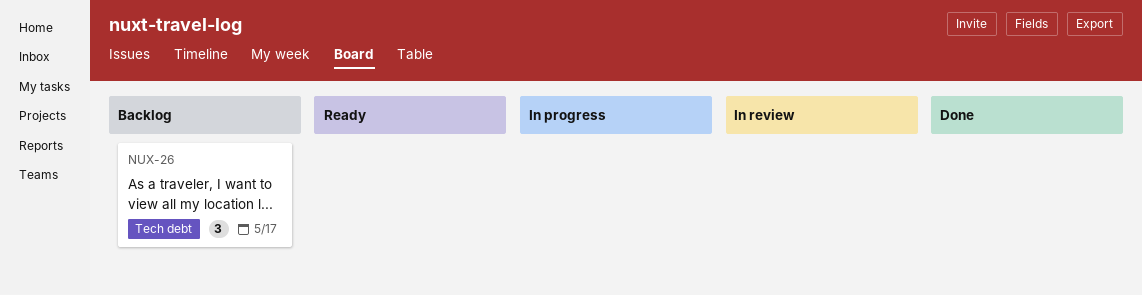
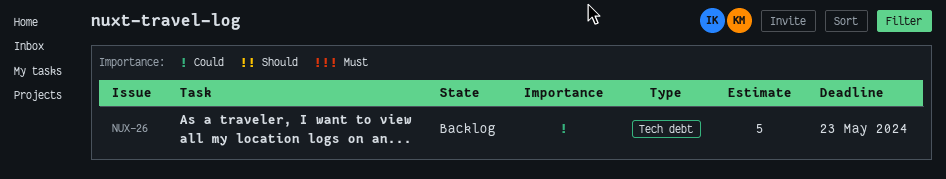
NUX-26, estimate: 3 -> 5
NUX-26, due: May 17 -> May 23

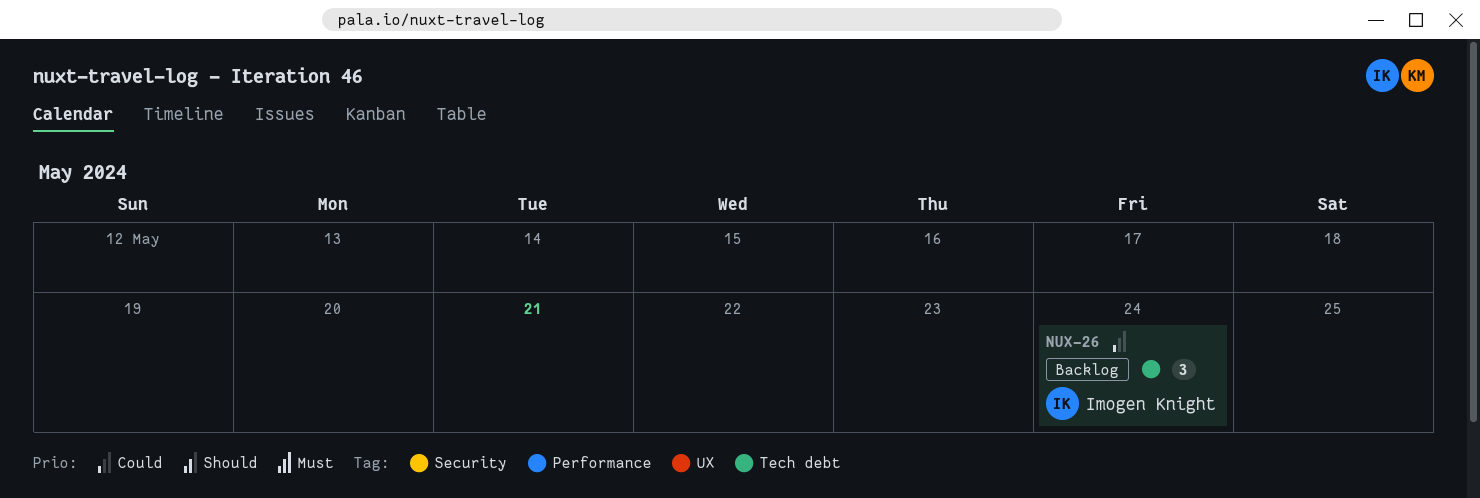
NUX-26, estimate: 5 -> 3
NUX-26, due: May 23 -> May 24

